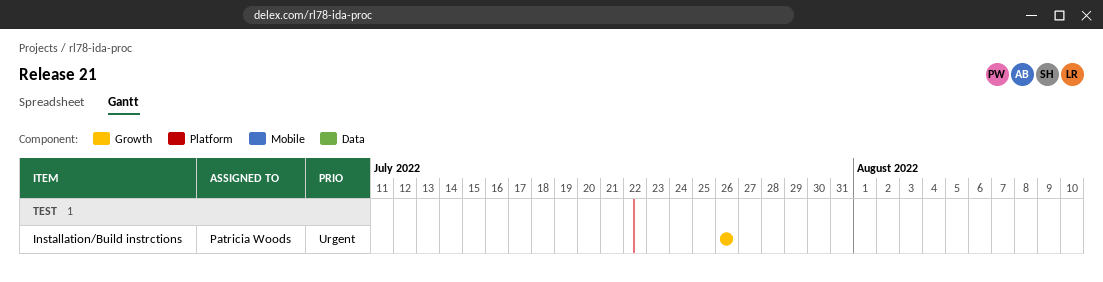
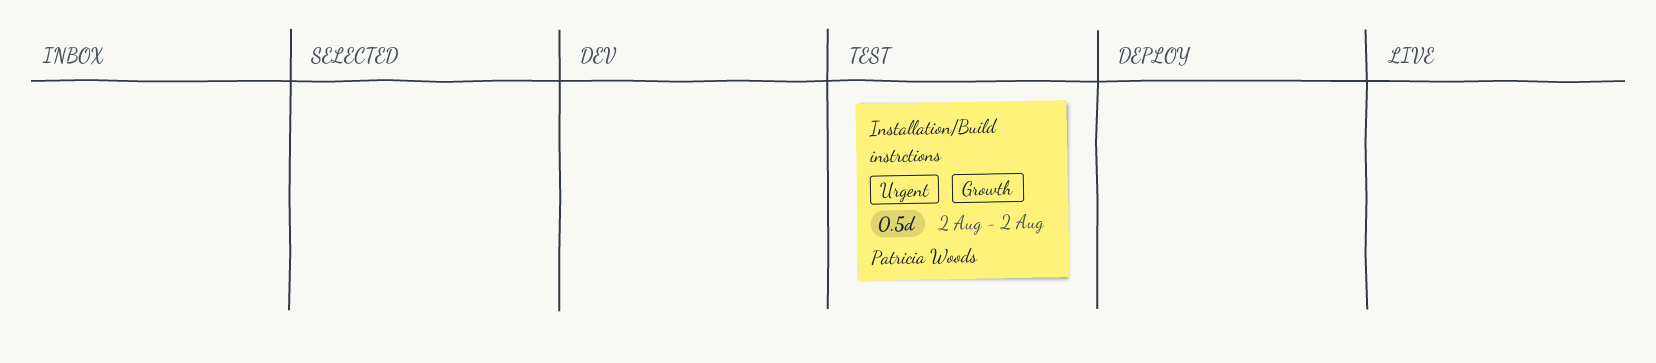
Installation/Build instrctions, start: Jul 26 -> Aug 2
Installation/Build instrctions, due: Jul 26 -> Aug 2

